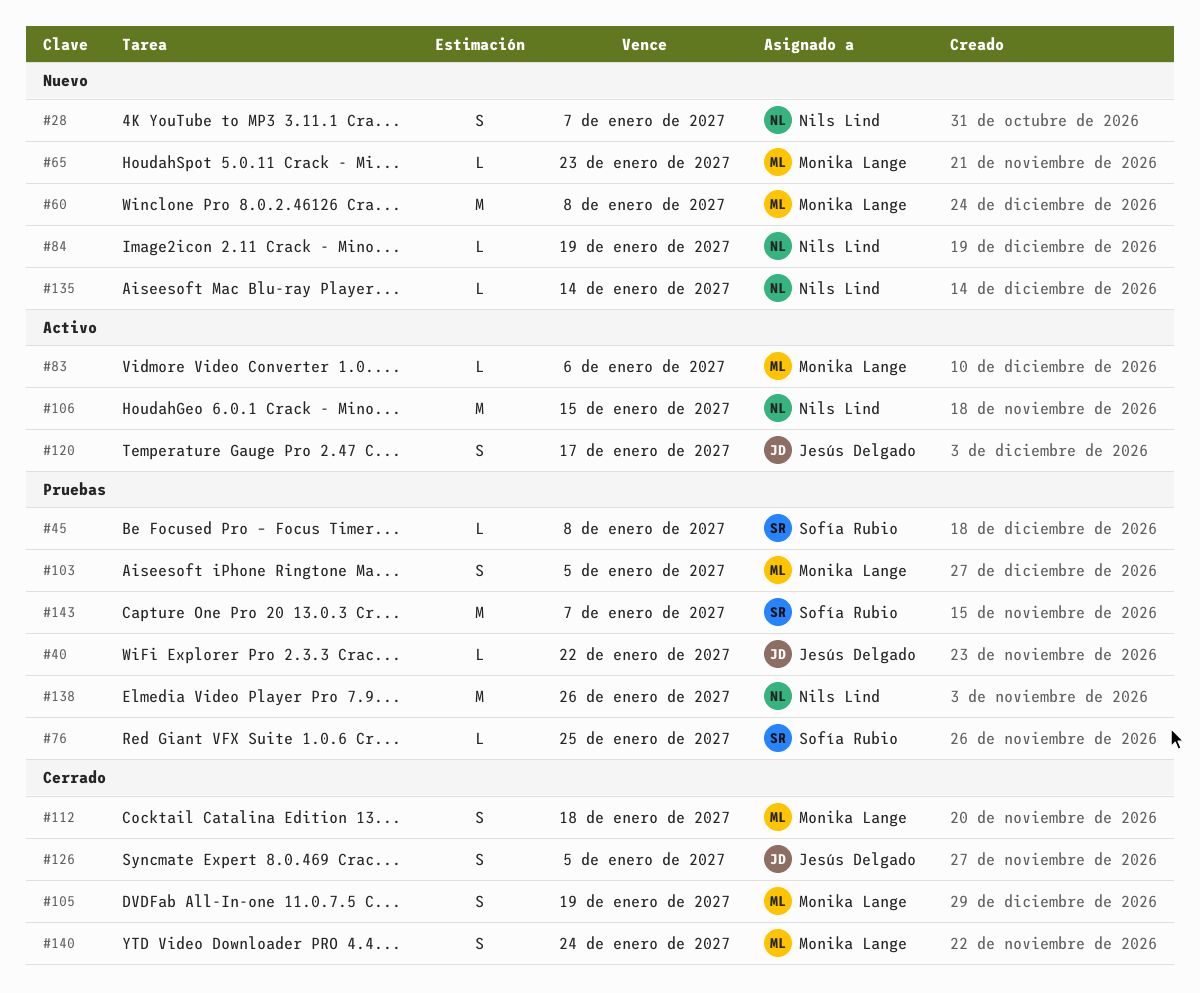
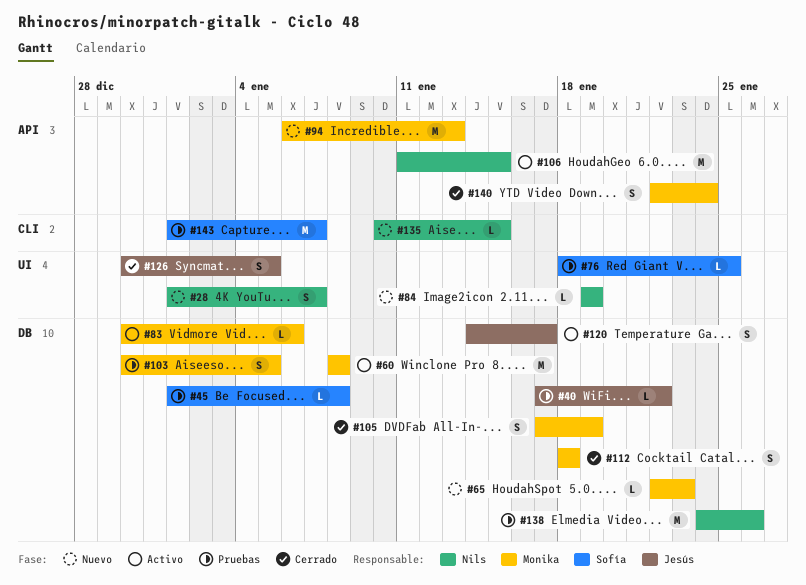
#60, status: Nuevo -> Activo
#94: none -> present
#135, due: Jan 14 -> Jan 15

